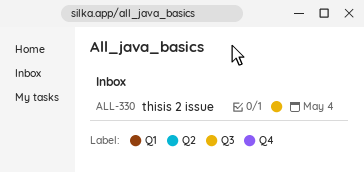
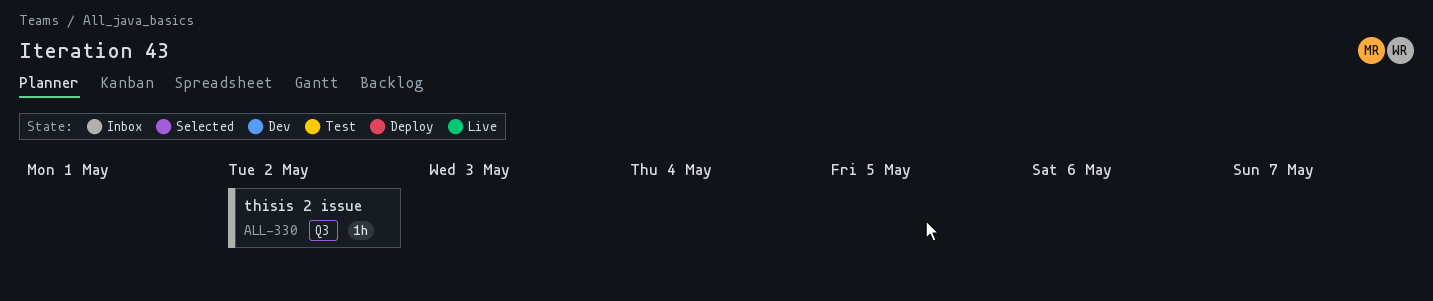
ALL-330, due: May 4 -> May 2

